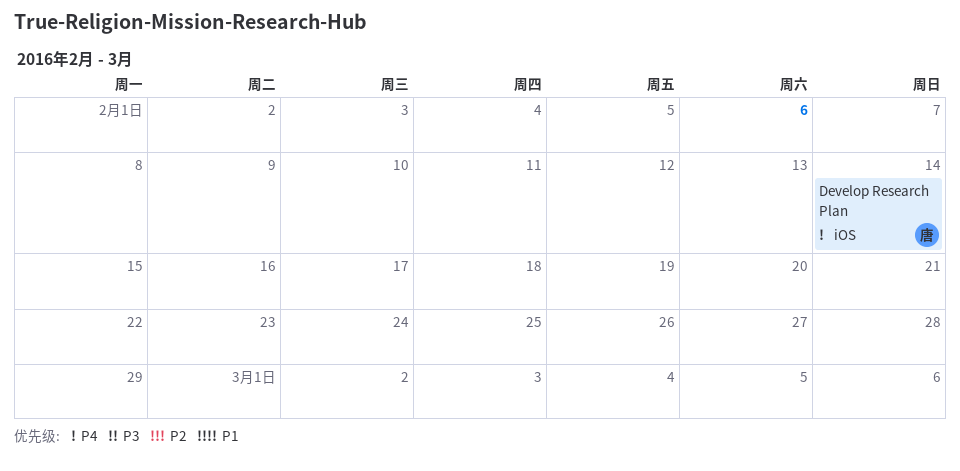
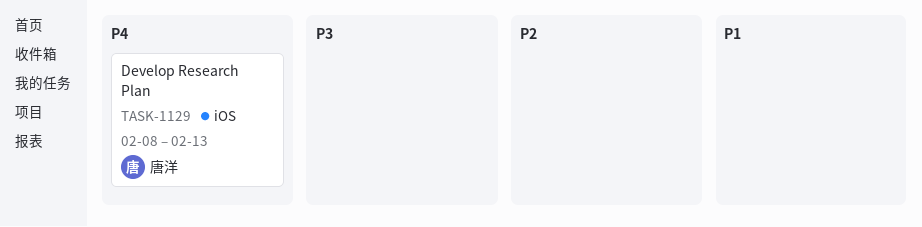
Develop Research Plan, due: Feb 14 -> Feb 13

